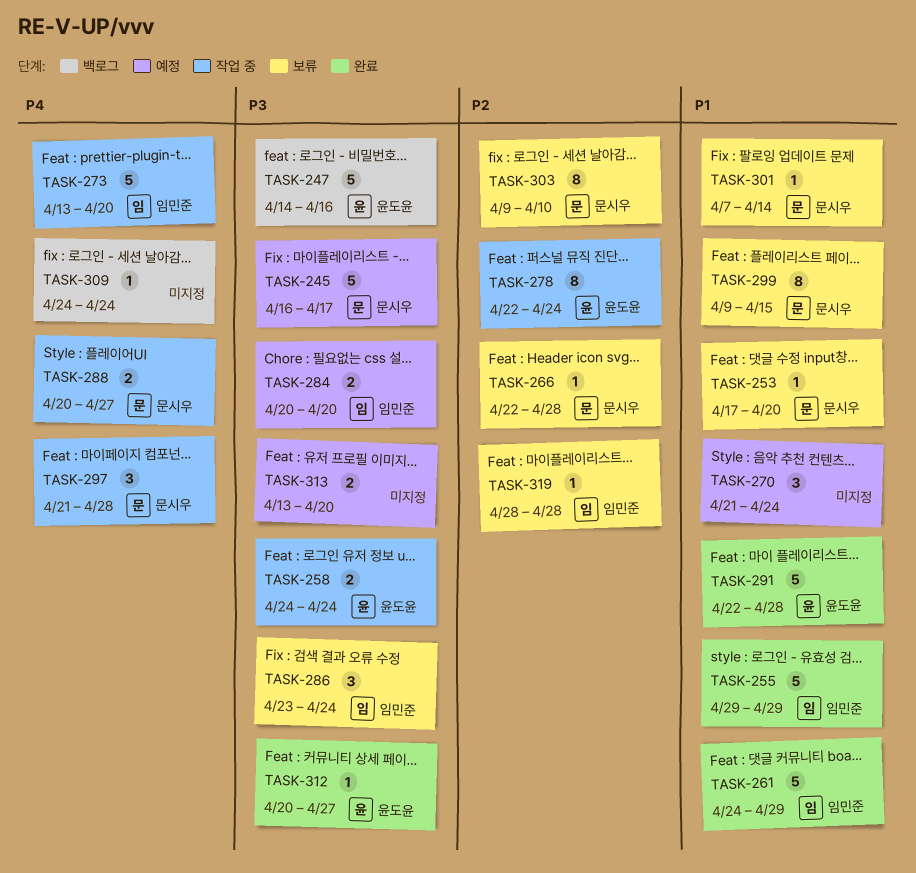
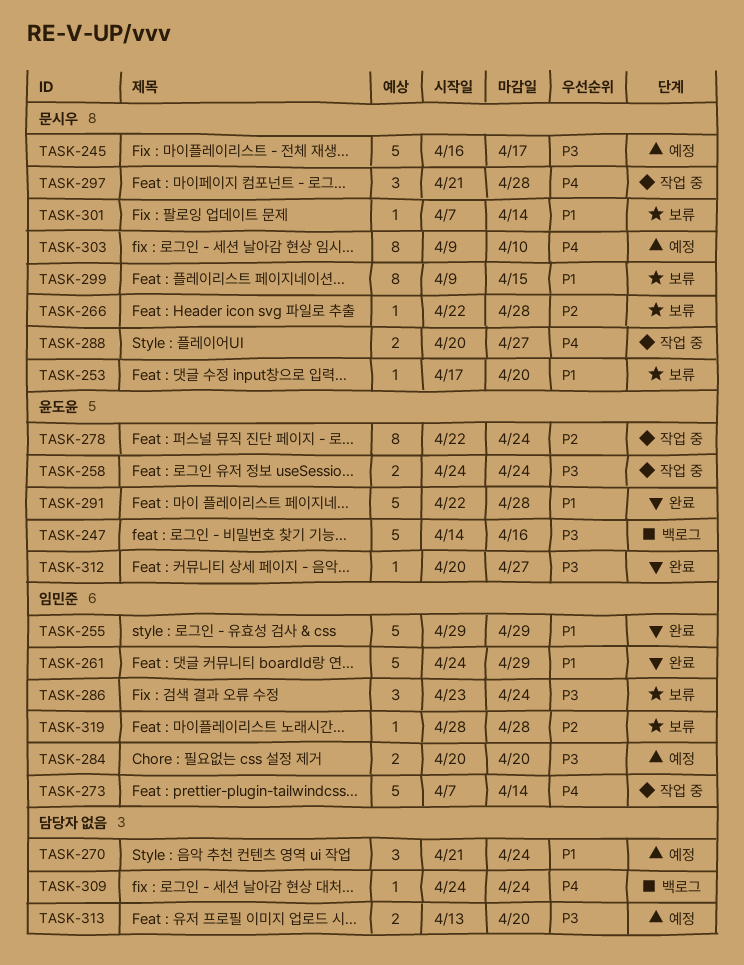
TASK-273, start: Apr 13 -> Apr 7
TASK-273, due: Apr 20 -> Apr 14
TASK-303, status: 보류 -> 예정
TASK-303, priority: P2 -> P4

